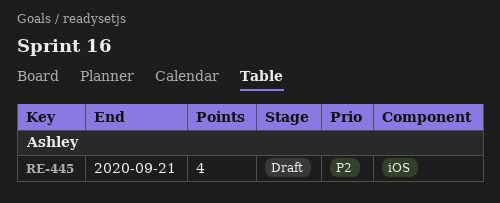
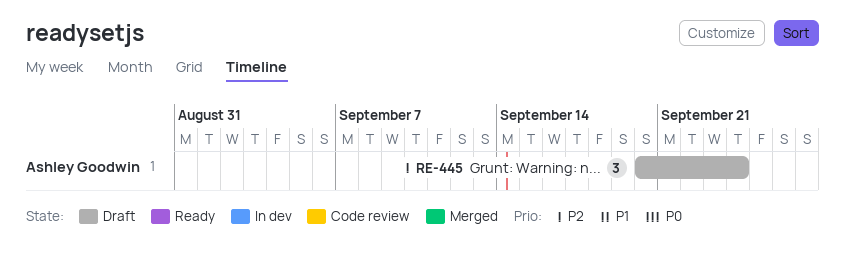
RE-445, estimate: 4 -> 3
RE-445, due: Sep 21 -> Sep 24

